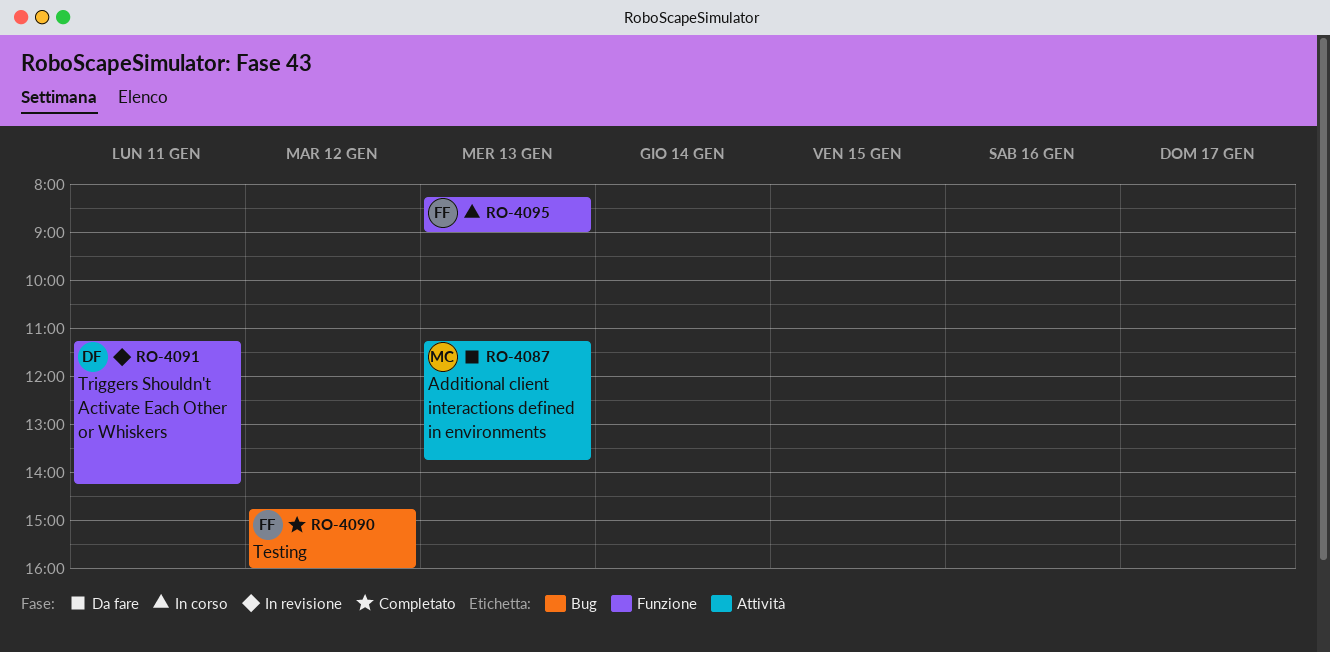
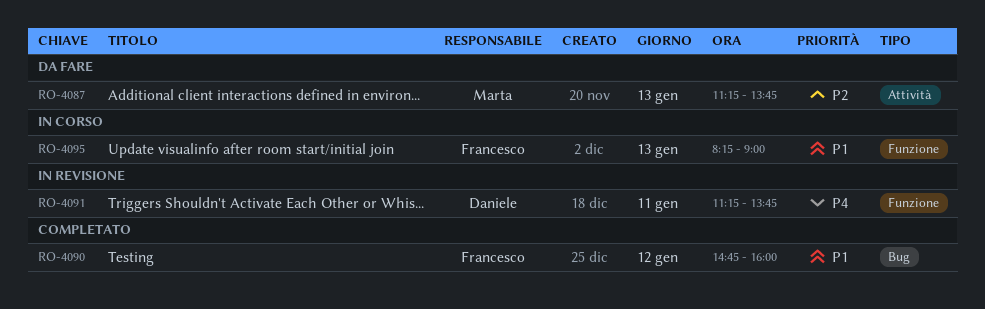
RO-4091, ends: 14:15 -> 13:45

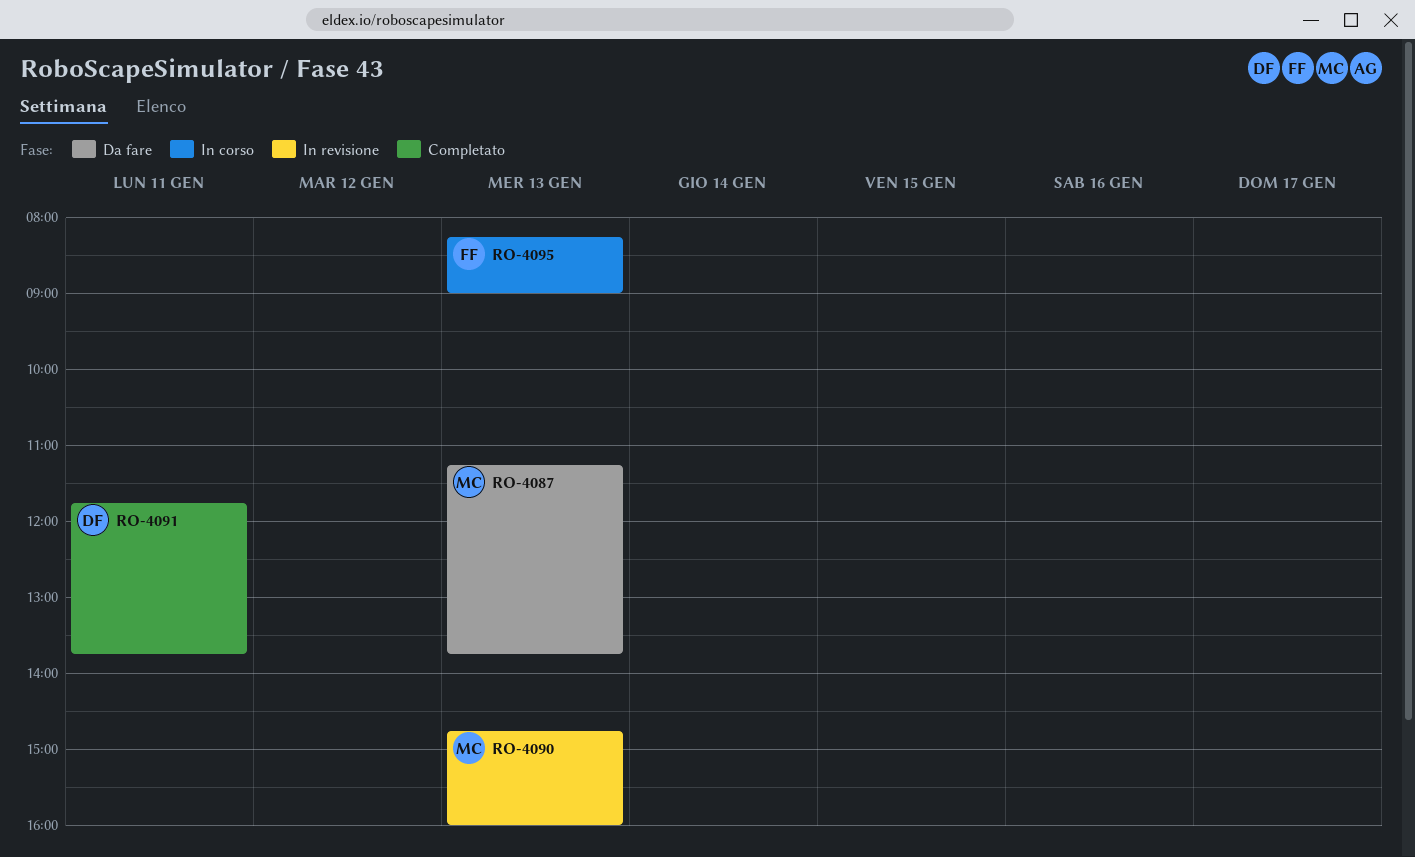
RO-4090, status: Completato -> In revisione
RO-4090, owner: Francesco -> Marta
RO-4090, day: Jan 12 -> Jan 13
RO-4091, status: In revisione -> Completato
RO-4091, begins: 11:15 -> 11:45

